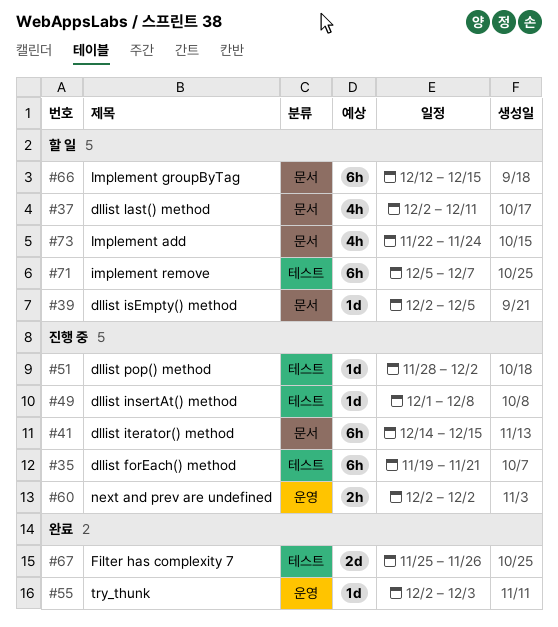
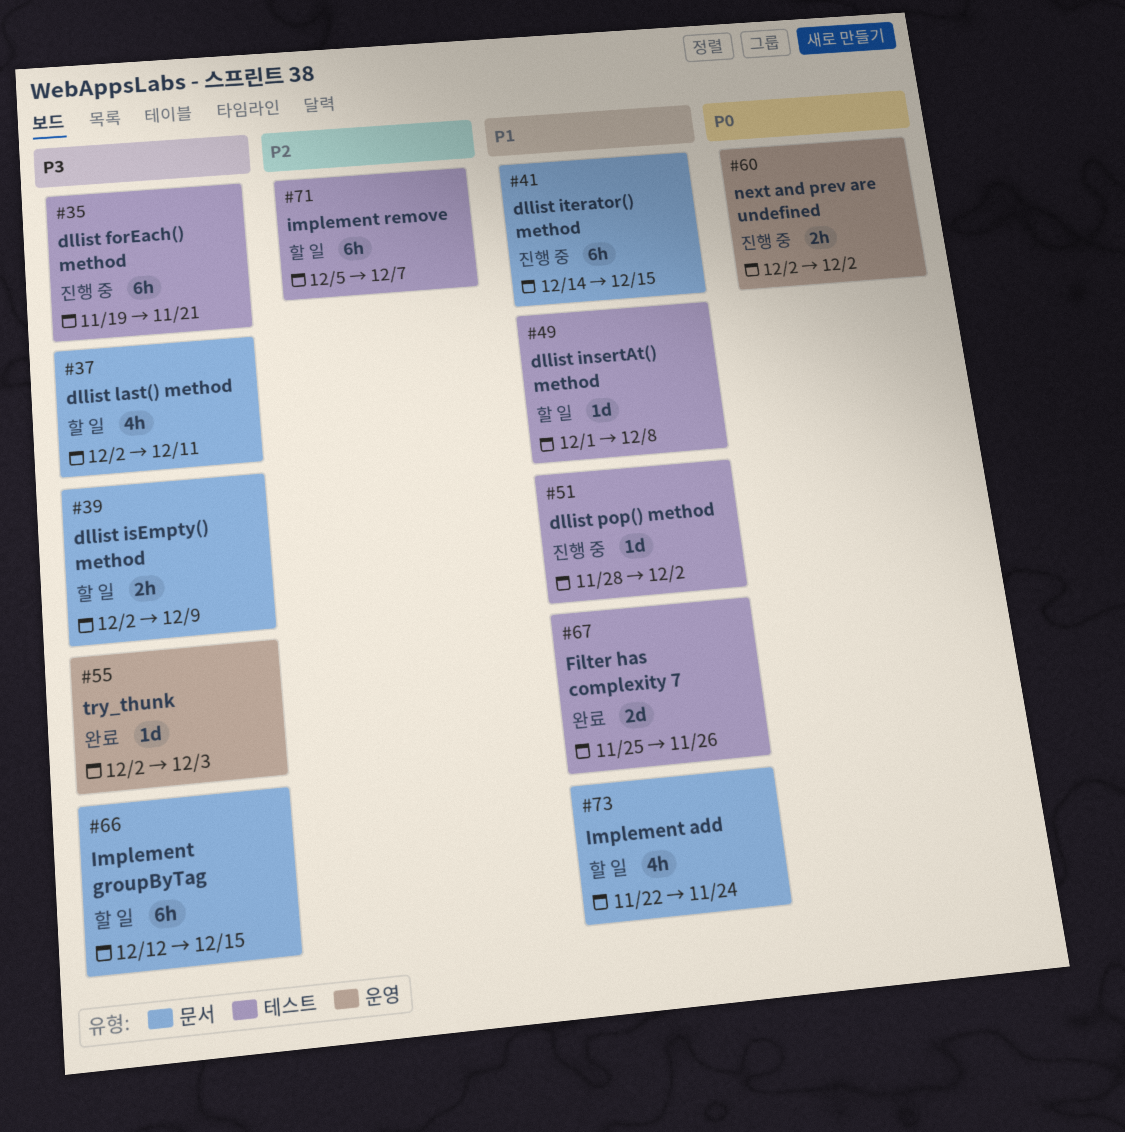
#39, estimate: 1d -> 2h
#39, due: Dec 5 -> Dec 9
#49, status: 진행 중 -> 할 일

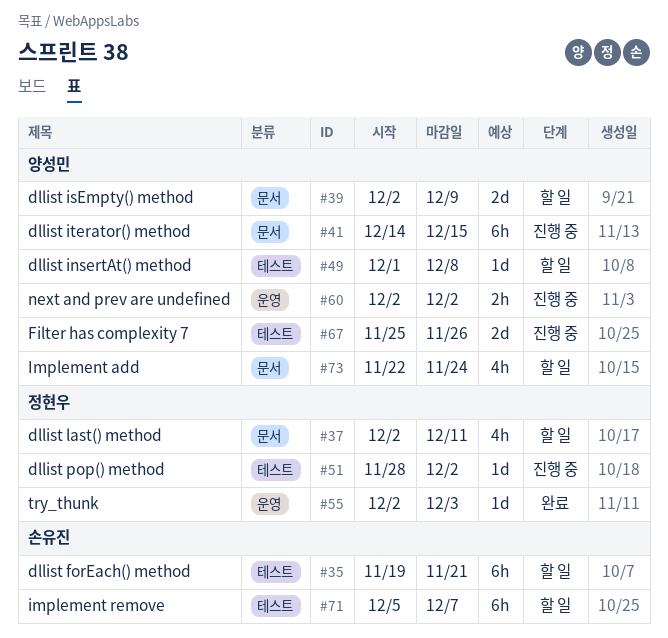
#35, status: 진행 중 -> 할 일
#39, estimate: 2h -> 2d
#66: present -> none
#67, status: 완료 -> 진행 중

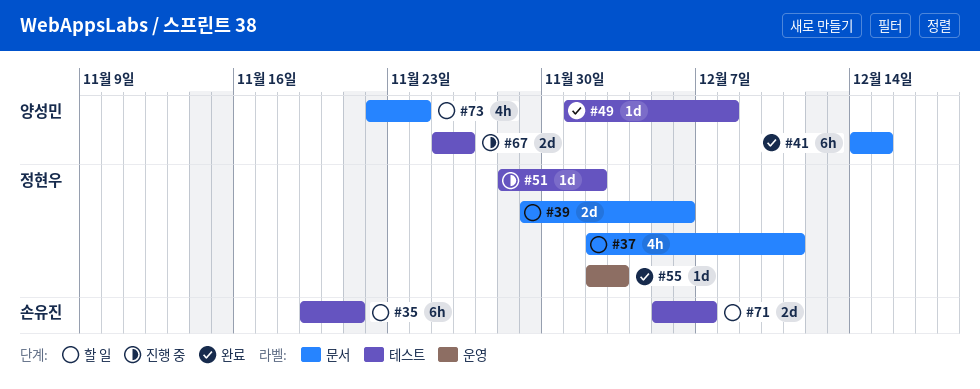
#39, owner: 양성민 -> 정현우
#39, start: Dec 2 -> Nov 29
#39, due: Dec 9 -> Dec 6
#41, status: 진행 중 -> 완료
#49, status: 할 일 -> 완료
#60: present -> none
#71, estimate: 6h -> 2d

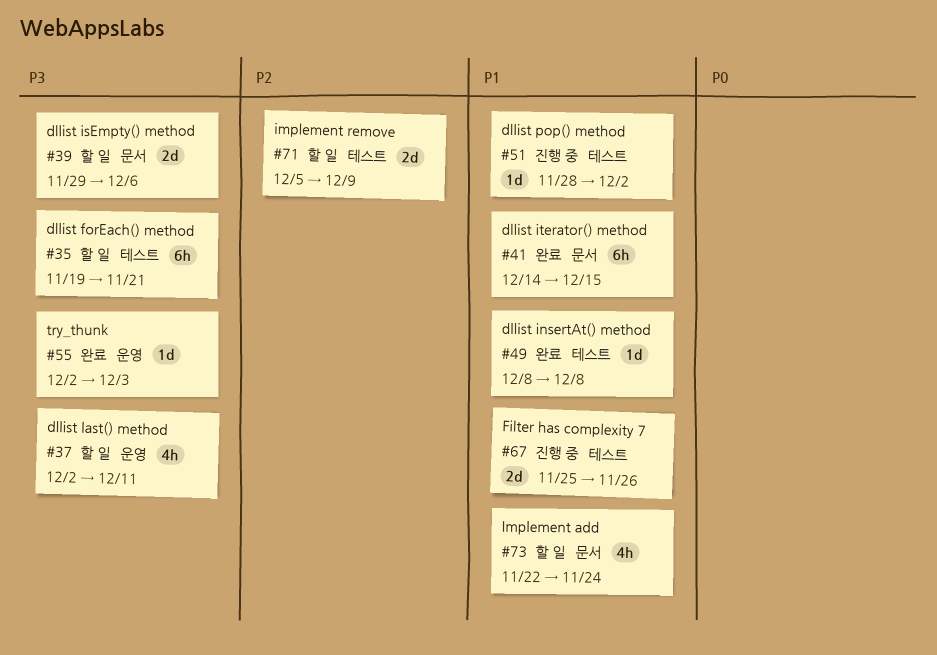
#37, label: 문서 -> 운영
#49, start: Dec 1 -> Dec 8
#71, due: Dec 7 -> Dec 9

